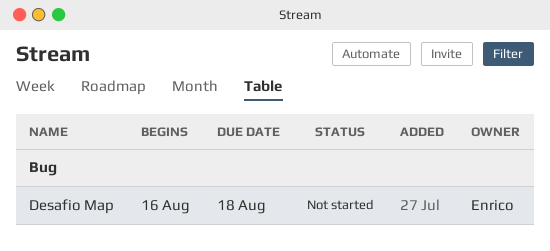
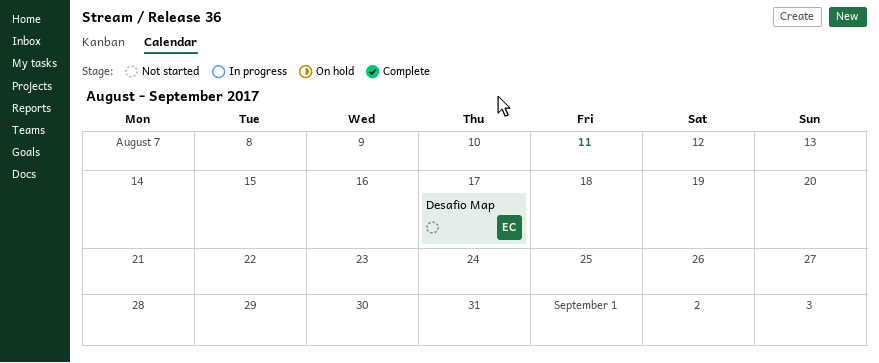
Desafio Map, due: Aug 18 -> Aug 17

